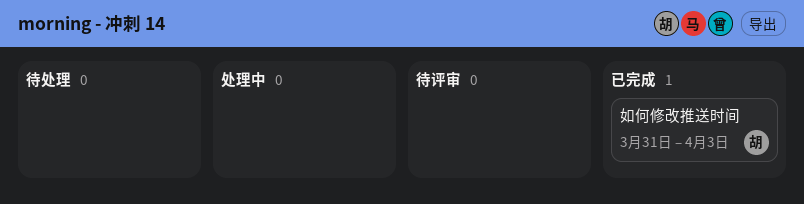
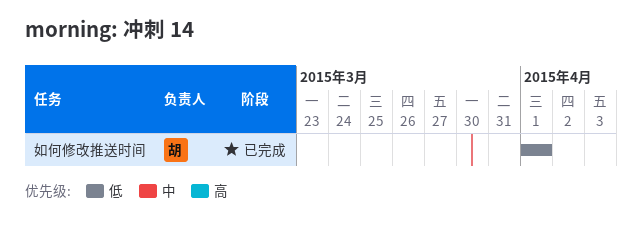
如何修改推送时间, start: Mar 31 -> Apr 1
如何修改推送时间, due: Apr 3 -> Apr 1

